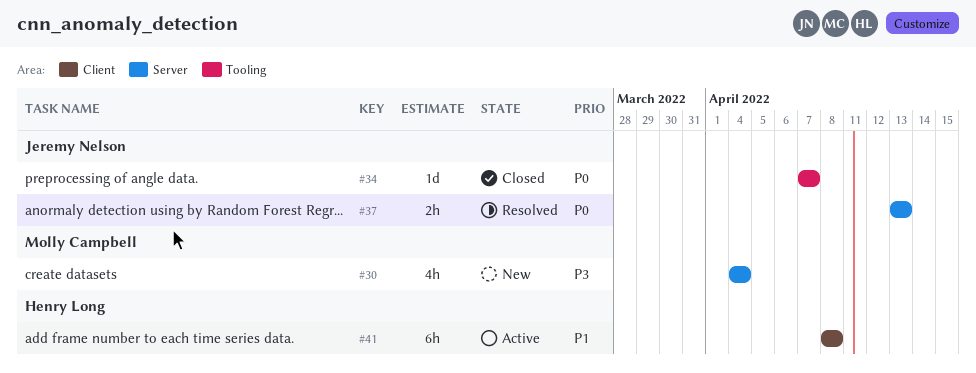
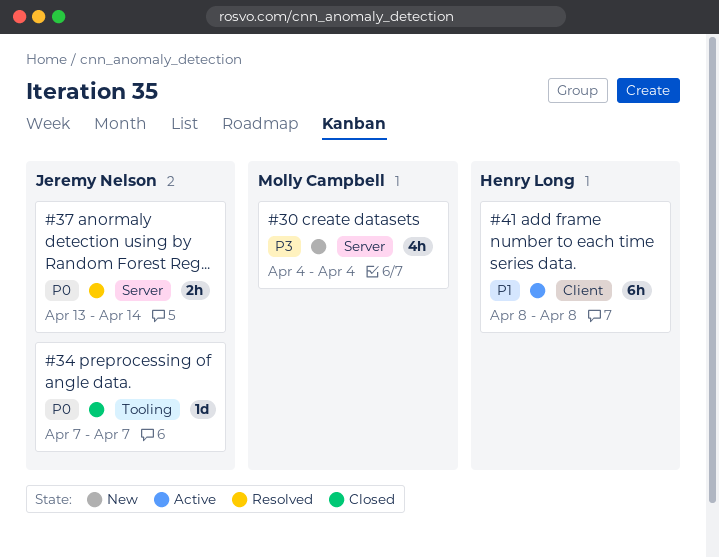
#37, due: Apr 13 -> Apr 14

